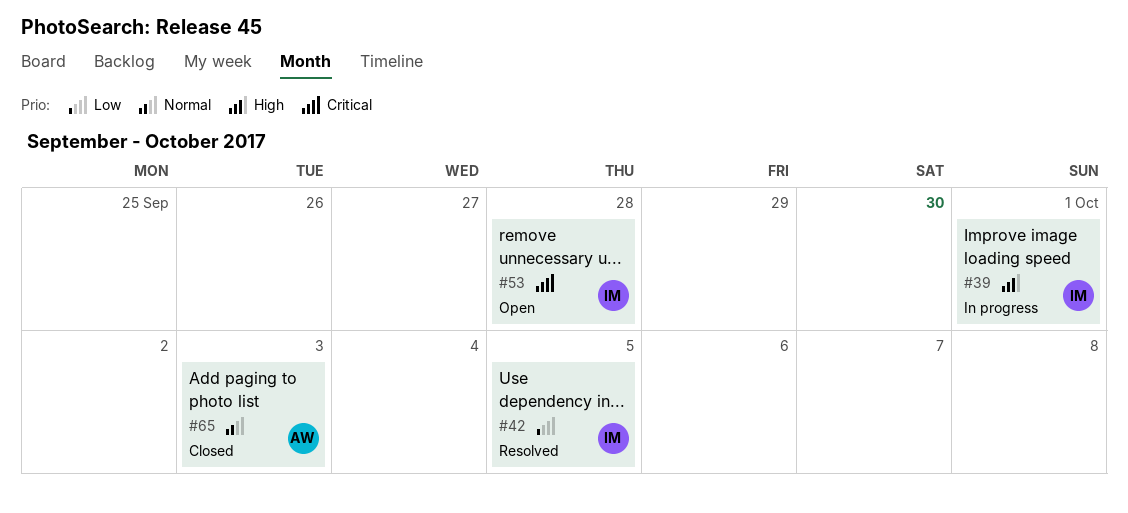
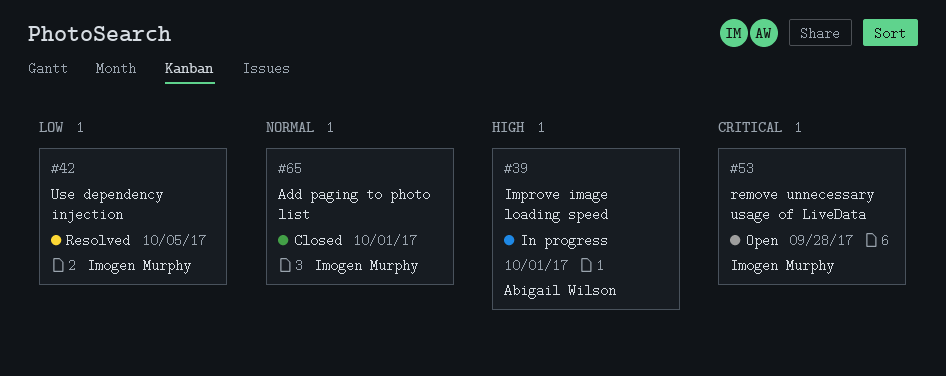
#39, owner: Imogen Murphy -> Abigail Wilson
#65, owner: Abigail Wilson -> Imogen Murphy
#65, due: Oct 3 -> Oct 1

